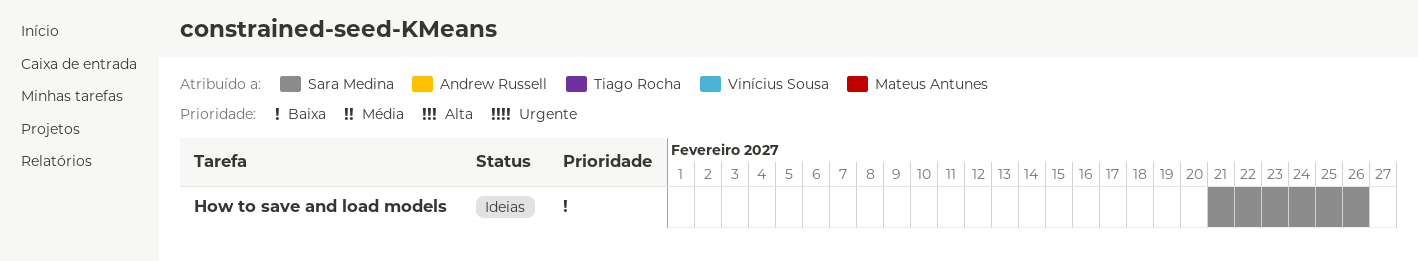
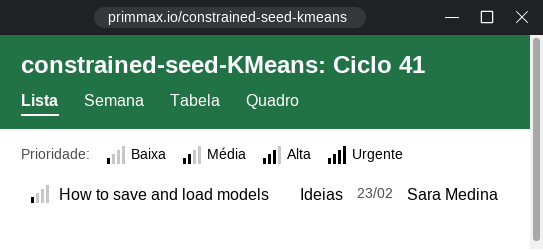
How to save and load models, due: Feb 26 -> Feb 23

